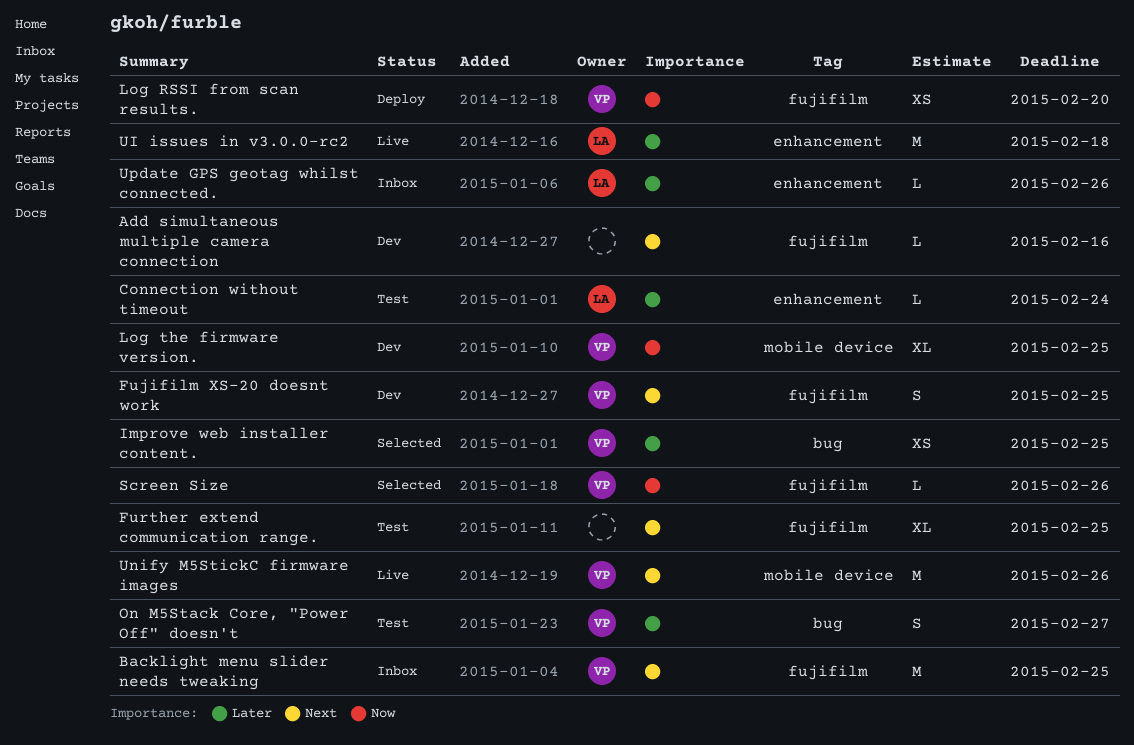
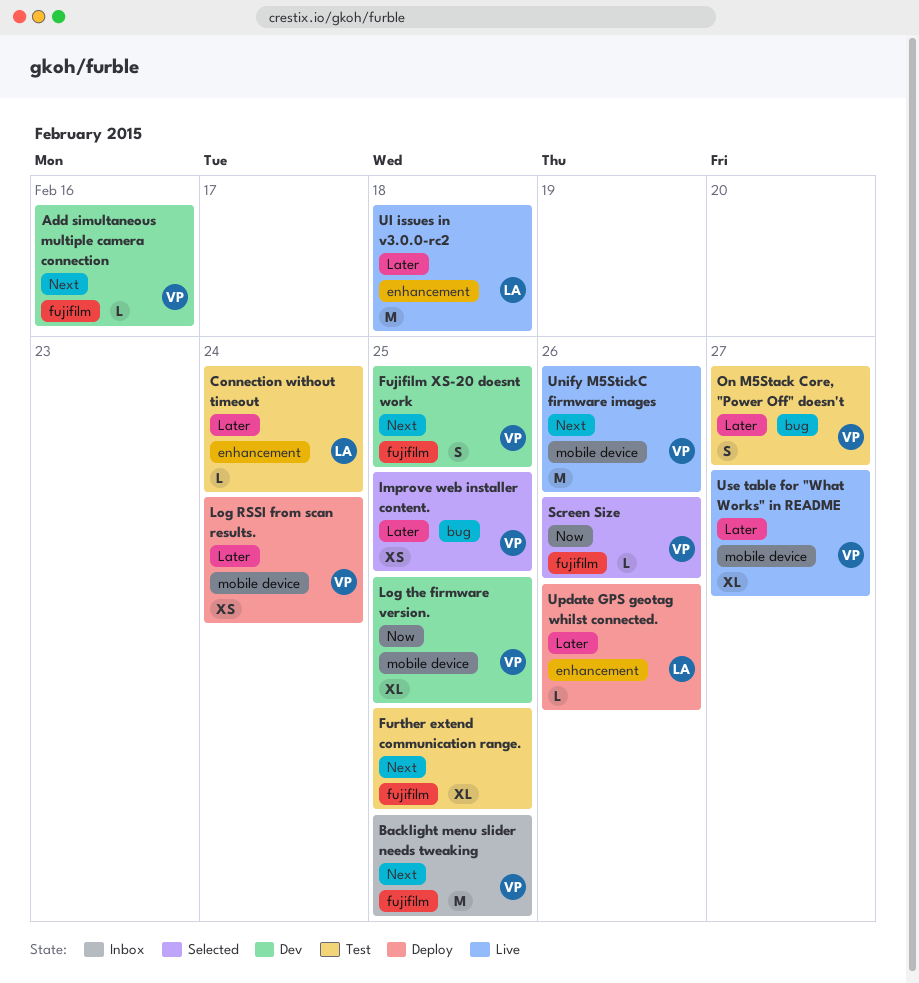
Add simultaneous multiple camera connection, owner: none -> VP
Log RSSI from scan results., priority: Now -> Later
Log RSSI from scan results., label: fujifilm -> mobile device
Log RSSI from scan results., due: Feb 20 -> Feb 24
Update GPS geotag whilst connected., status: Inbox -> Deploy
Use table for "What Works" in README: none -> present

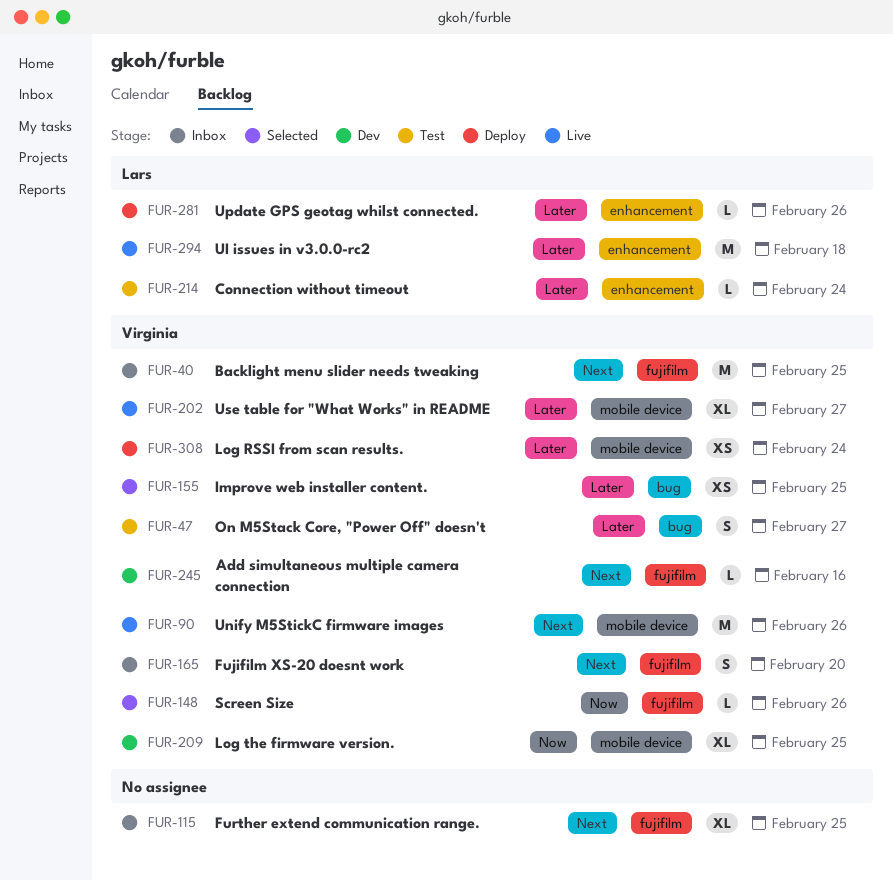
Fujifilm XS-20 doesnt work, status: Dev -> Inbox
Fujifilm XS-20 doesnt work, due: Feb 25 -> Feb 20
Further extend communication range., status: Test -> Inbox

